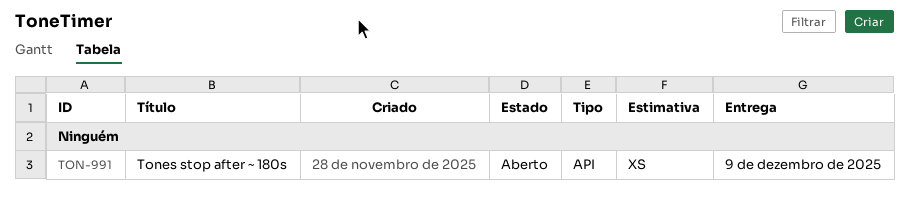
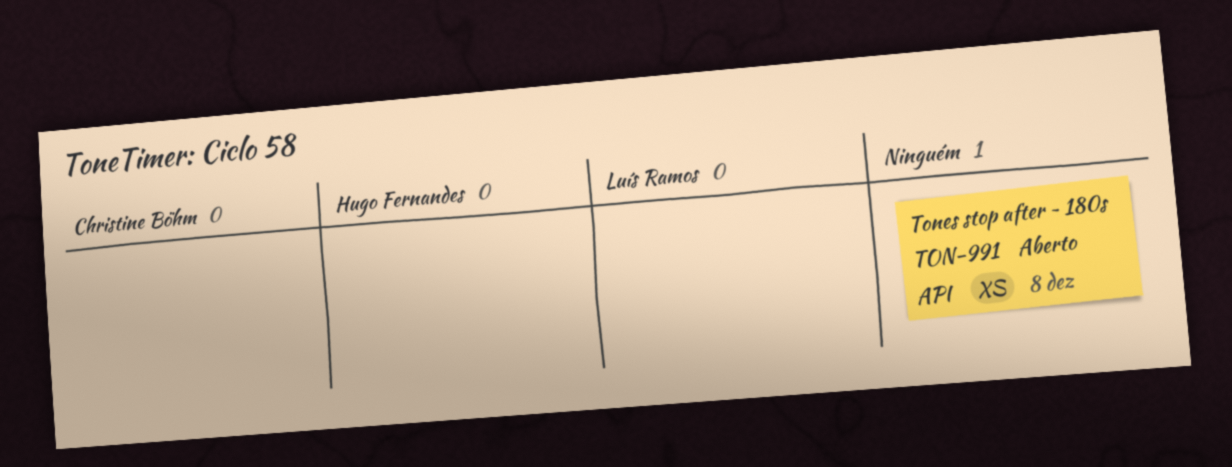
TON-991, due: Dec 9 -> Dec 8

